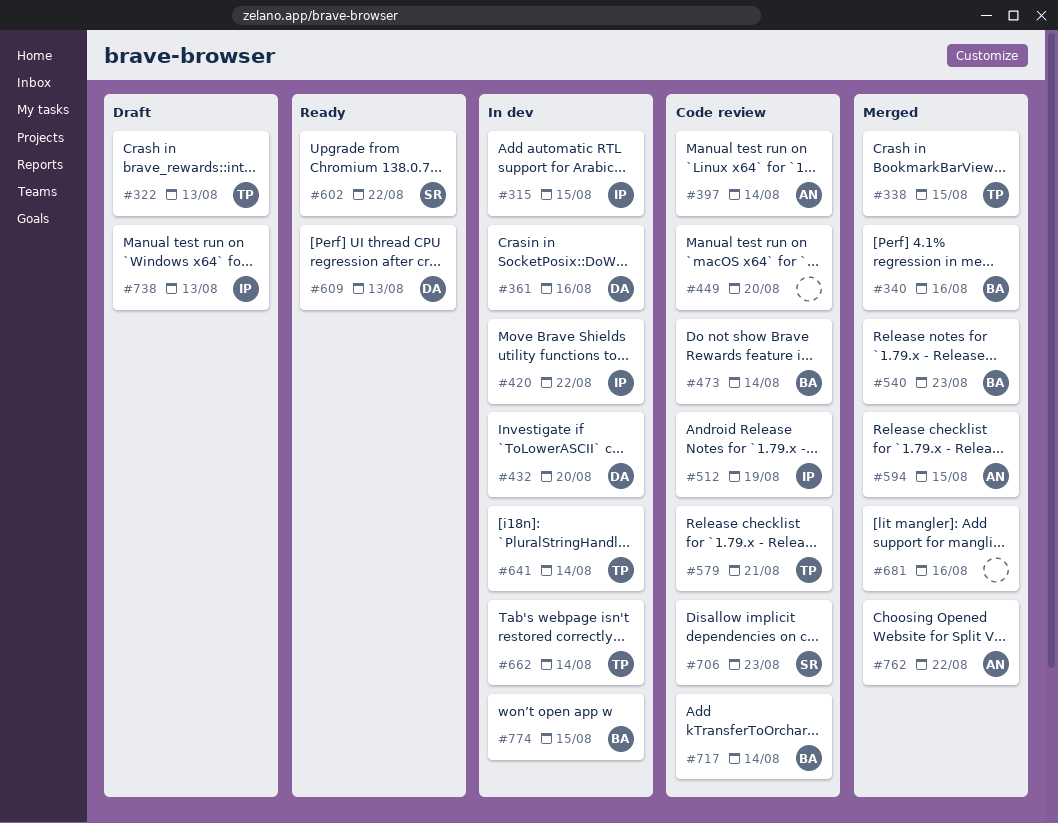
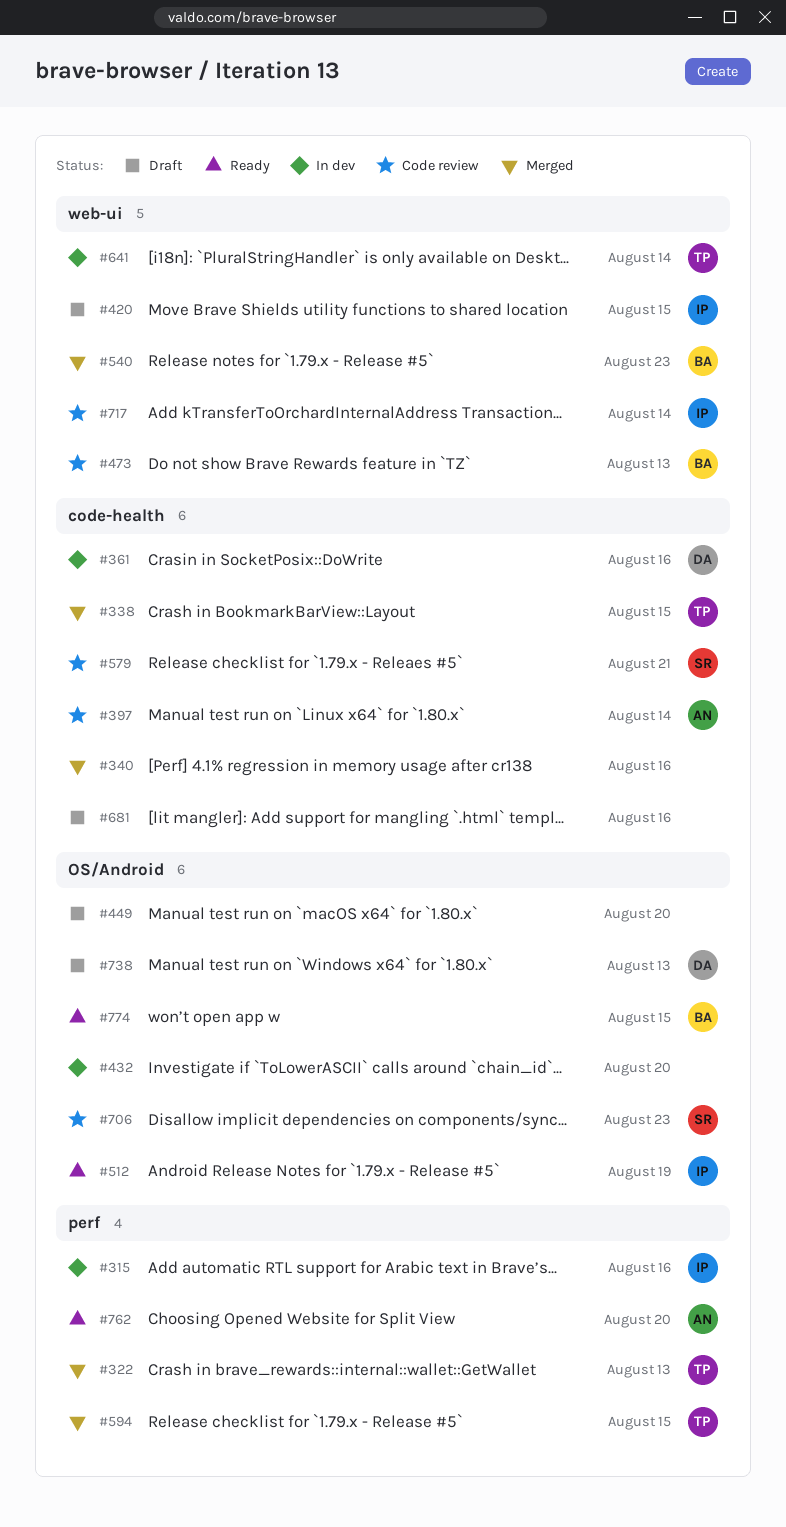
#315, due: Aug 15 -> Aug 16
#322, status: Draft -> Merged
#340, owner: BA -> none
#420, status: In dev -> Draft
#420, due: Aug 22 -> Aug 15
#432, owner: DA -> none
#449, status: Code review -> Draft
#473, due: Aug 14 -> Aug 13
#512, status: Code review -> Ready
#579, owner: TP -> SR
#594, owner: AN -> TP
#602: present -> none
#609: present -> none
#662: present -> none
#681, status: Merged -> Draft
#717, owner: BA -> IP
#738, owner: IP -> DA
#762, status: Merged -> Ready
#762, due: Aug 22 -> Aug 20
#774, status: In dev -> Ready

